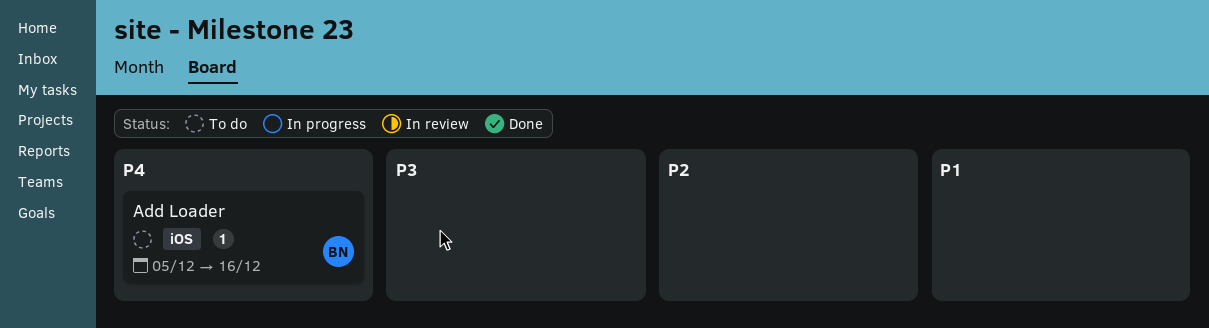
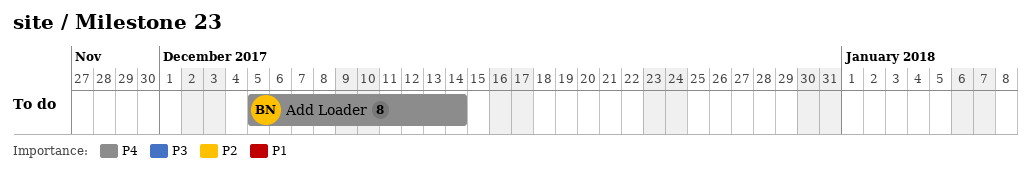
Add Loader, estimate: 1 -> 8
Add Loader, due: Dec 16 -> Dec 14

